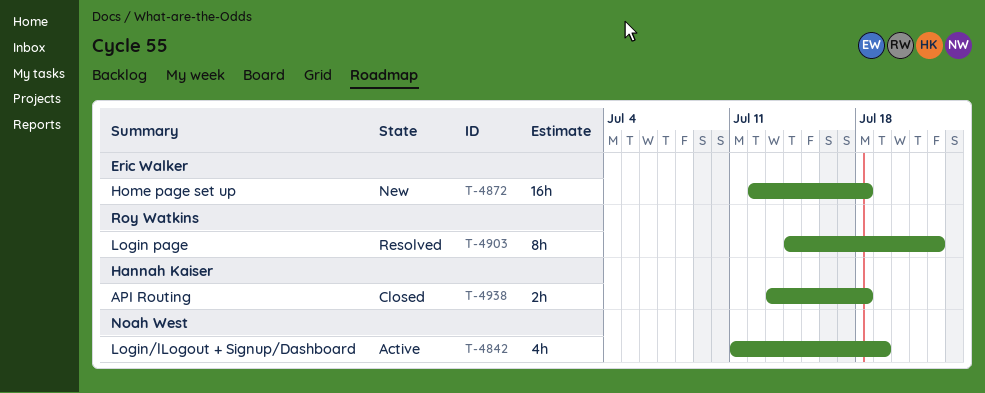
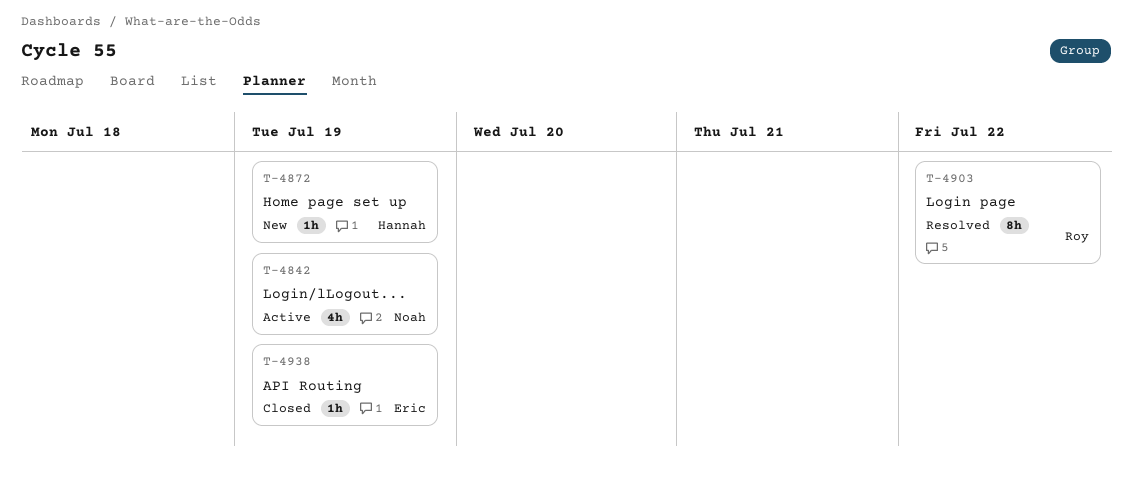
T-4872, owner: Eric Walker -> Hannah Kaiser
T-4872, estimate: 16h -> 1h
T-4872, due: Jul 18 -> Jul 19
T-4938, owner: Hannah Kaiser -> Eric Walker
T-4938, estimate: 2h -> 1h
T-4938, due: Jul 18 -> Jul 19

